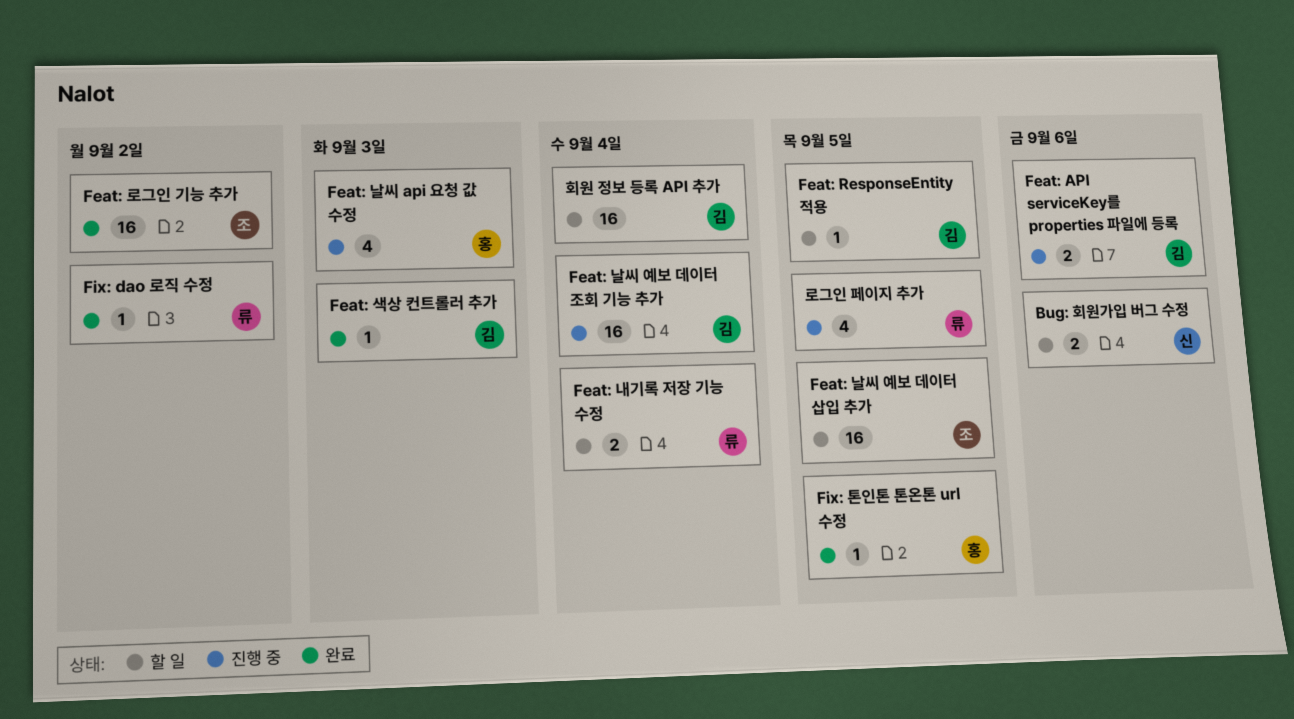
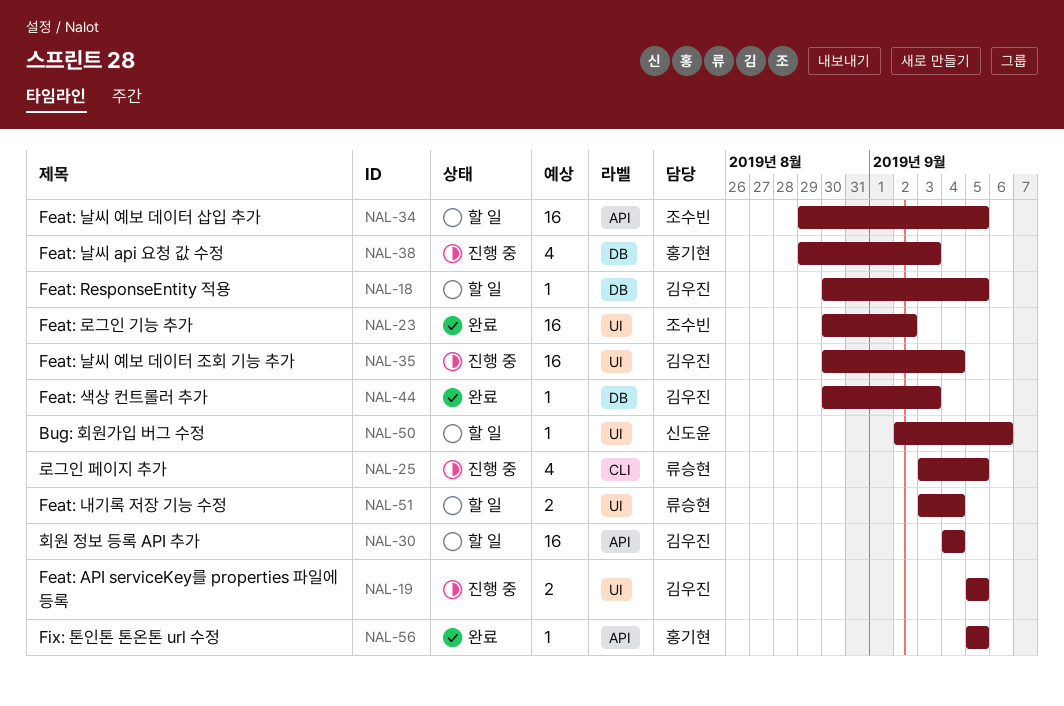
Bug: 회원가입 버그 수정, estimate: 2 -> 1
Feat: API serviceKey를 properties 파일에 등록, due: Sep 6 -> Sep 5
Fix: dao 로직 수정: present -> none

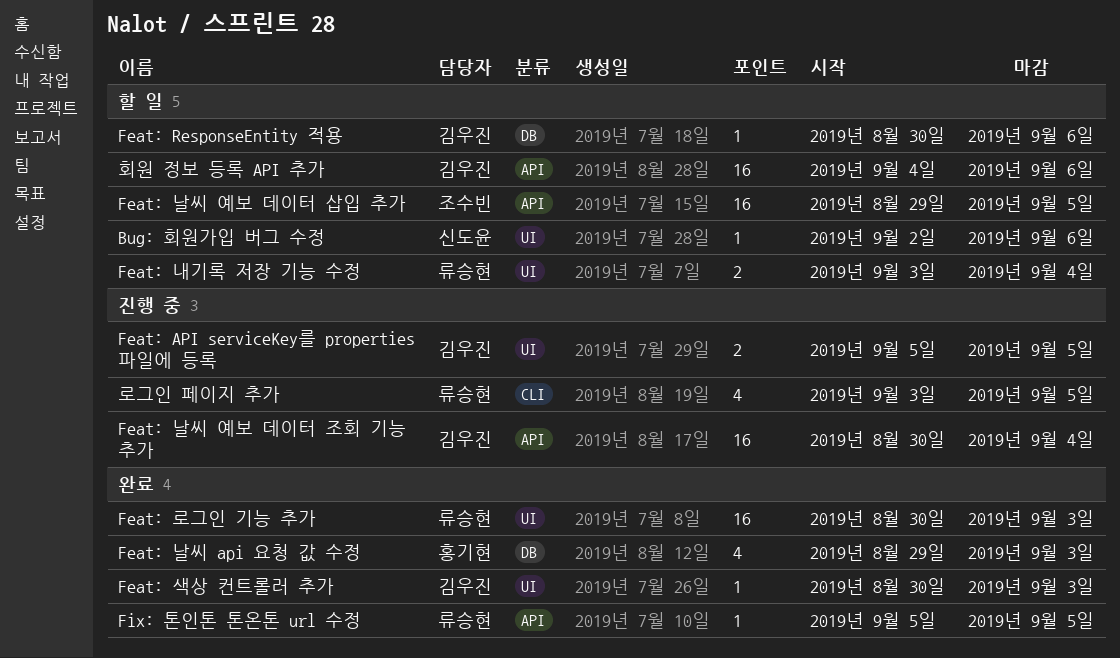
Feat: ResponseEntity 적용, due: Sep 5 -> Sep 6
Feat: 날씨 api 요청 값 수정, status: 진행 중 -> 완료
Feat: 날씨 예보 데이터 조회 기능 추가, label: UI -> API
Feat: 로그인 기능 추가, owner: 조수빈 -> 류승현
Feat: 로그인 기능 추가, due: Sep 2 -> Sep 3
Feat: 색상 컨트롤러 추가, label: DB -> UI
Fix: 톤인톤 톤온톤 url 수정, owner: 홍기현 -> 류승현
회원 정보 등록 API 추가, due: Sep 4 -> Sep 6

